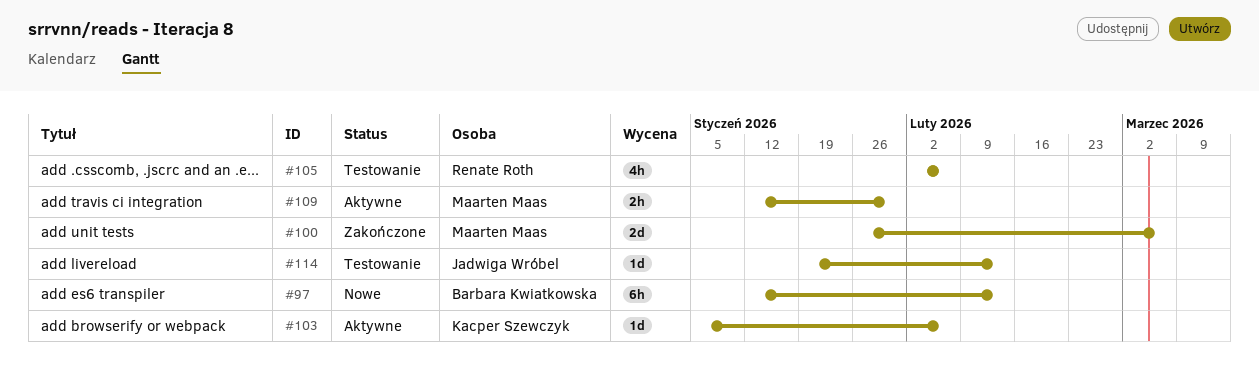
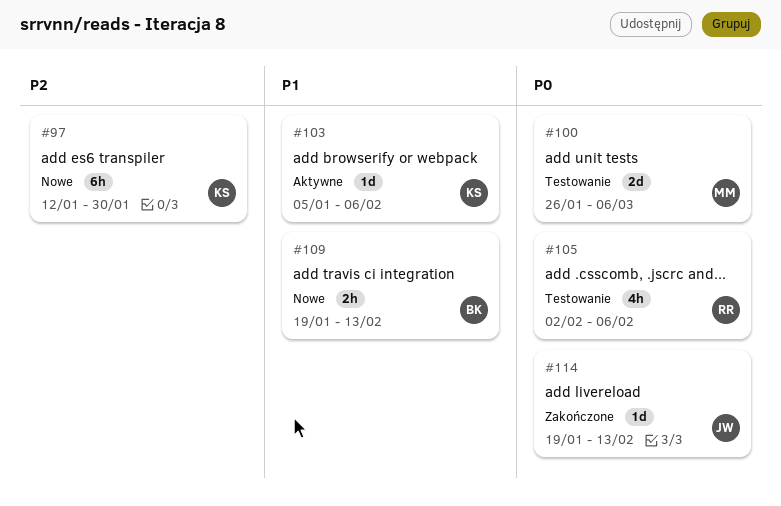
#97, owner: Barbara Kwiatkowska -> Kacper Szewczyk
#97, due: Feb 13 -> Jan 30
#100, status: Zakończone -> Testowanie
#109, status: Aktywne -> Nowe
#109, owner: Maarten Maas -> Barbara Kwiatkowska
#109, start: Jan 12 -> Jan 19
#109, due: Jan 30 -> Feb 13
#114, status: Testowanie -> Zakończone

